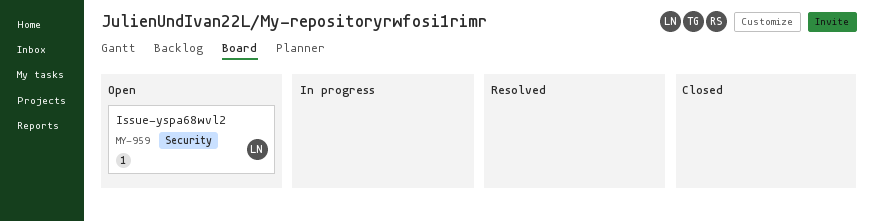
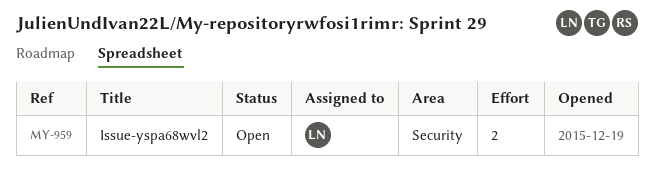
MY-959, estimate: 1 -> 2

